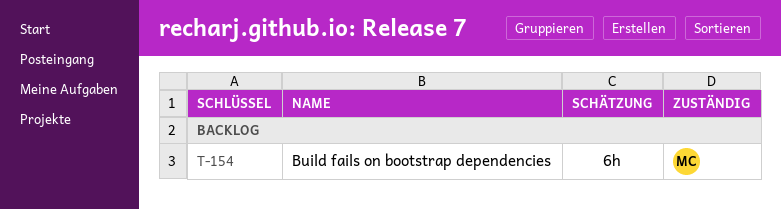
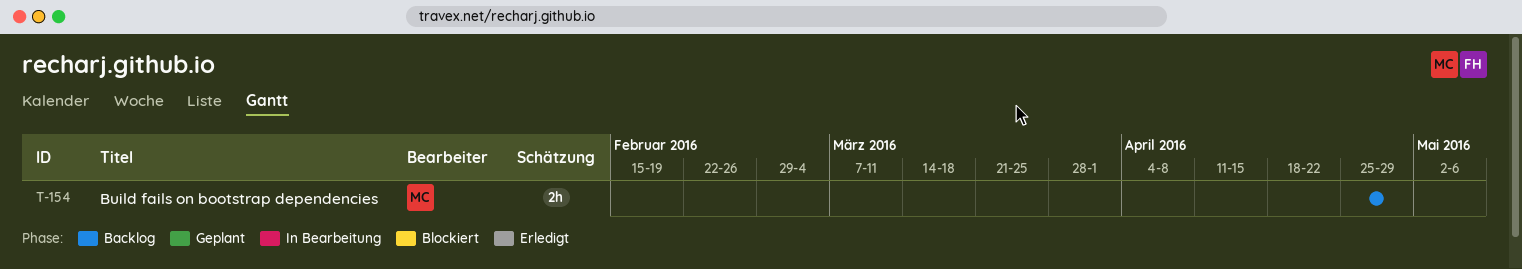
T-154, estimate: 6h -> 2h

